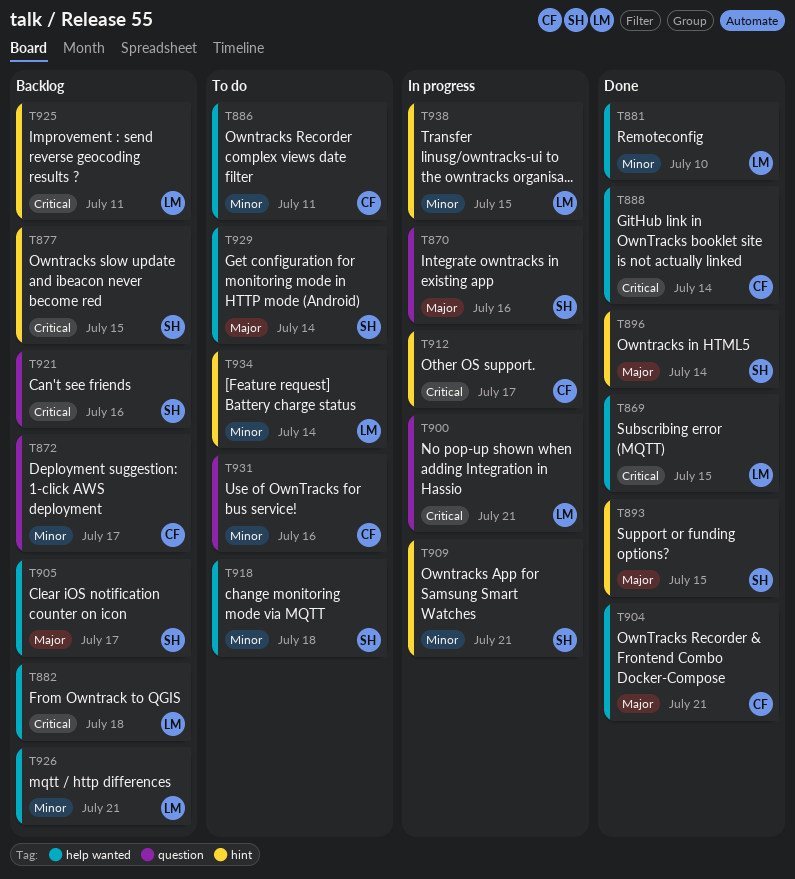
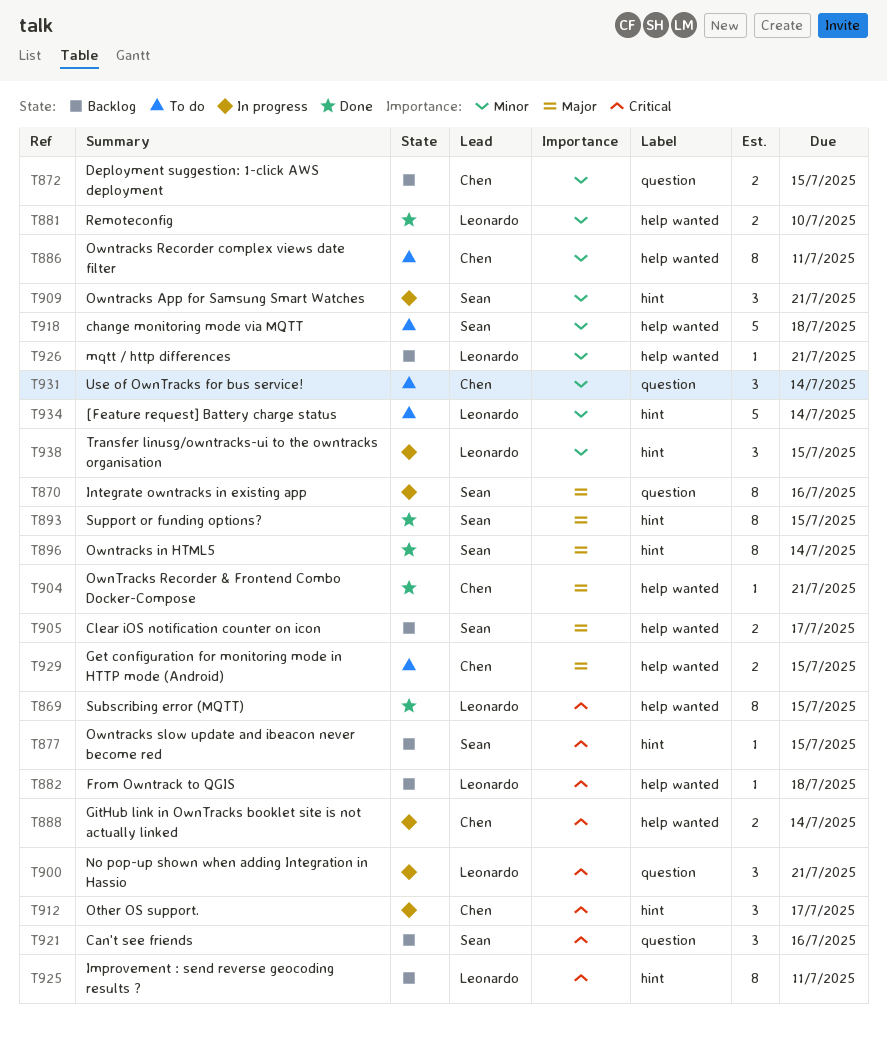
T872, due: Jul 17 -> Jul 15
T888, status: Done -> In progress
T929, owner: Sean -> Chen
T929, due: Jul 14 -> Jul 15
T931, due: Jul 16 -> Jul 14

